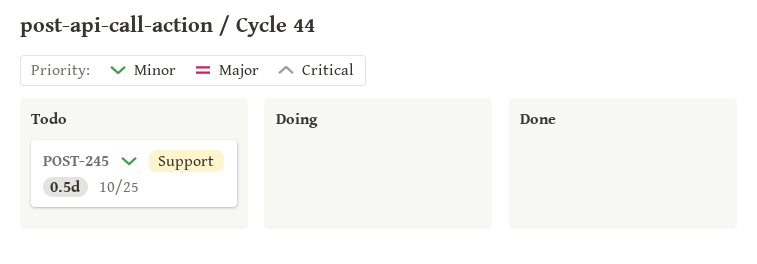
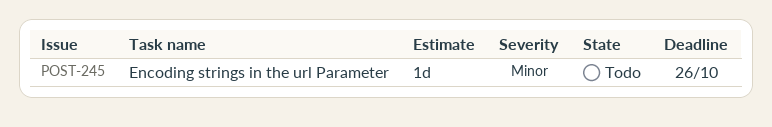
POST-245, estimate: 0.5d -> 1d
POST-245, due: Oct 25 -> Oct 26

